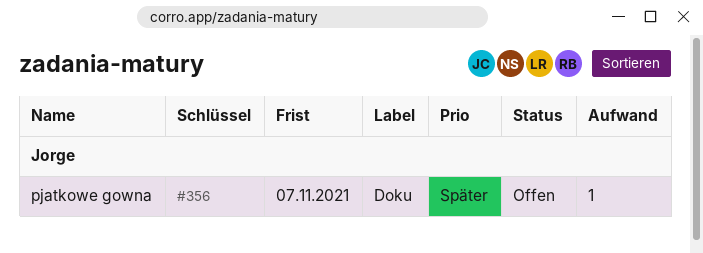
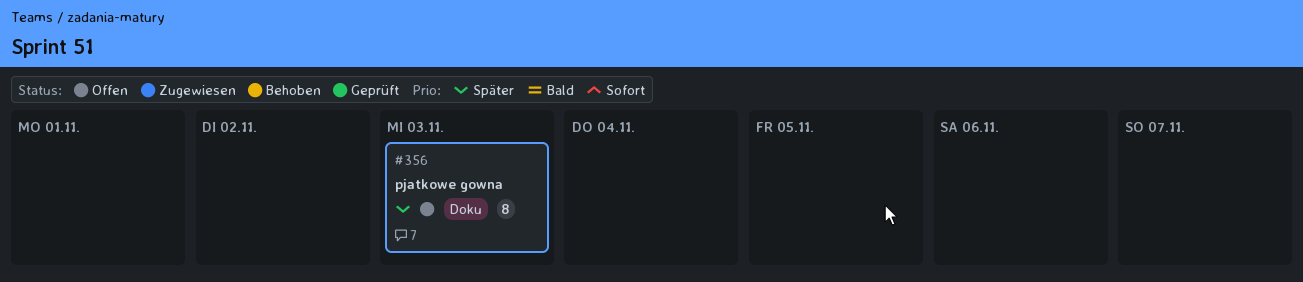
#356, estimate: 1 -> 8
#356, due: Nov 7 -> Nov 3

